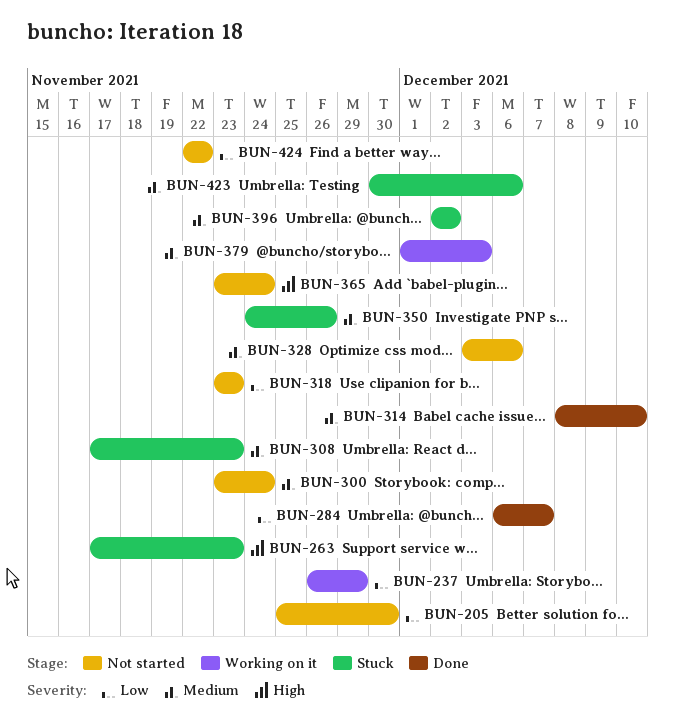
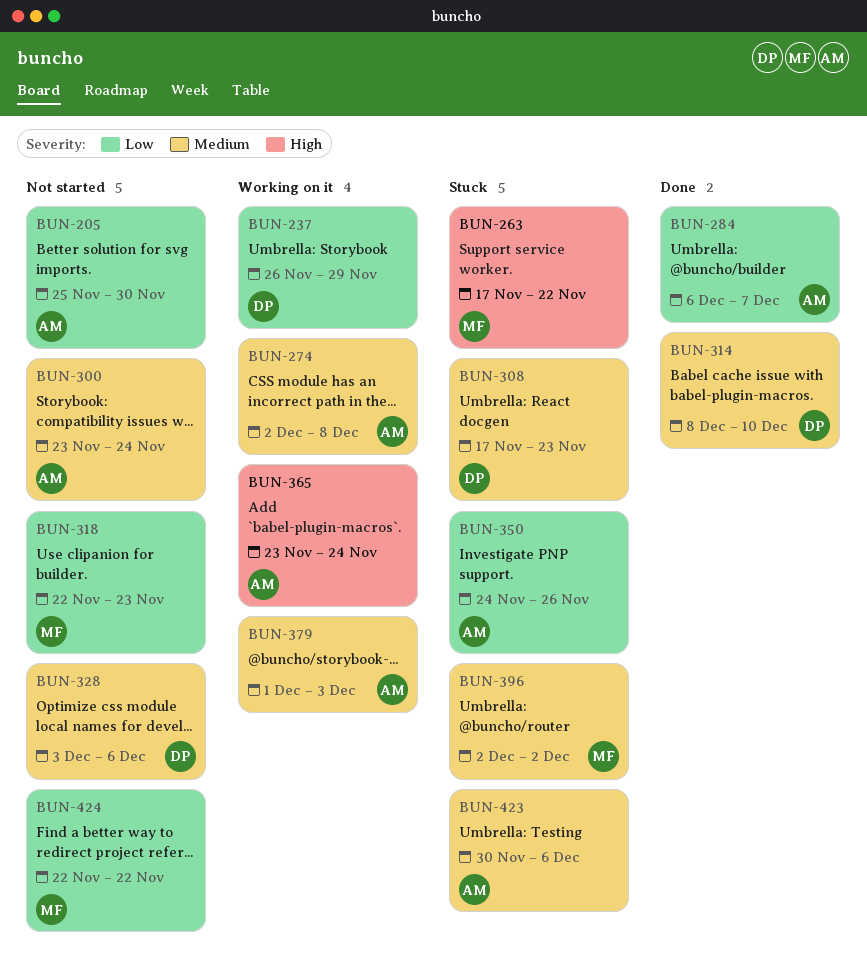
BUN-263, due: Nov 23 -> Nov 22
BUN-274: none -> present
BUN-318, start: Nov 23 -> Nov 22
BUN-350, priority: Medium -> Low
BUN-365, status: Not started -> Working on it

